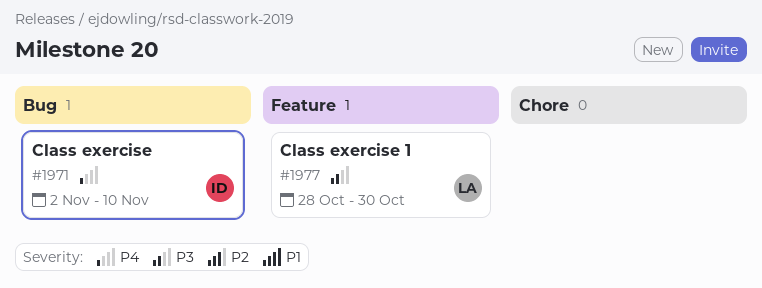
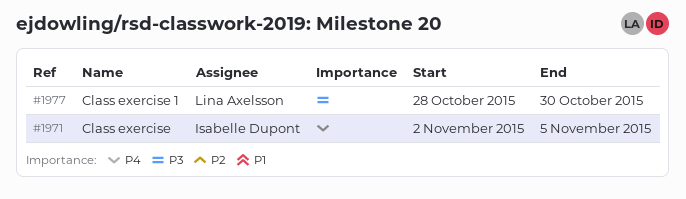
#1971, due: Nov 10 -> Nov 5

